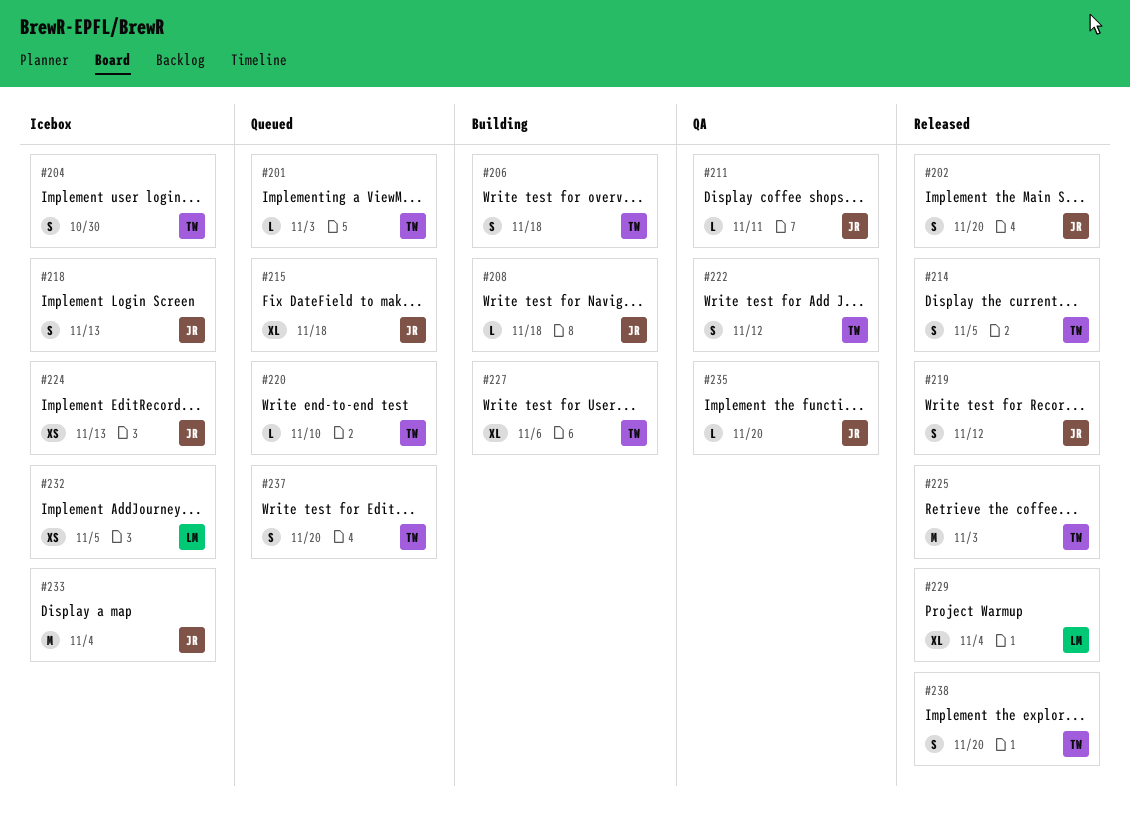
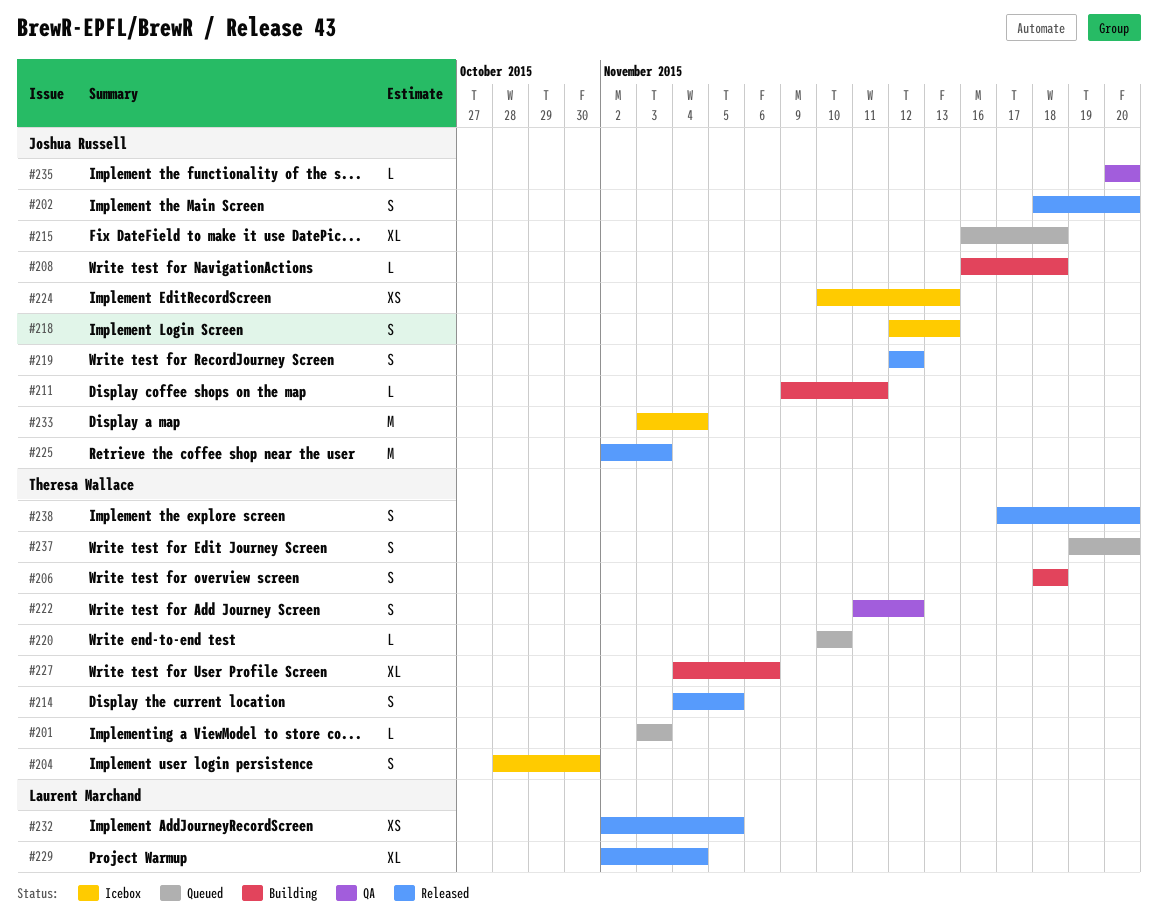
#211, status: QA -> Building
#225, owner: Theresa Wallace -> Joshua Russell
#232, status: Icebox -> Released

